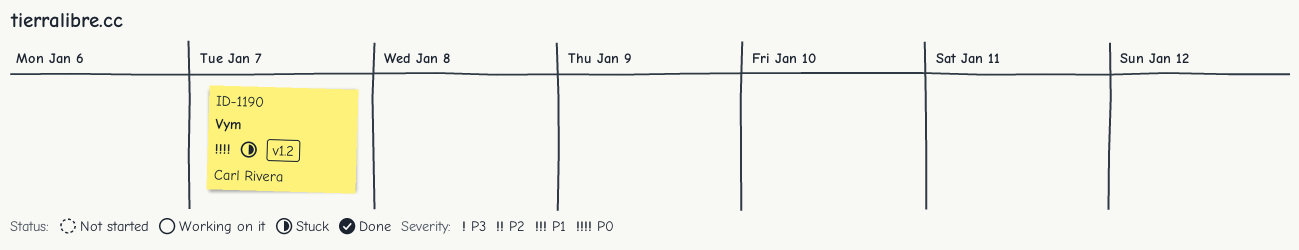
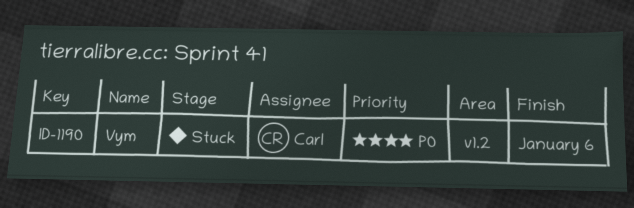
ID-1190, due: Jan 7 -> Jan 6

